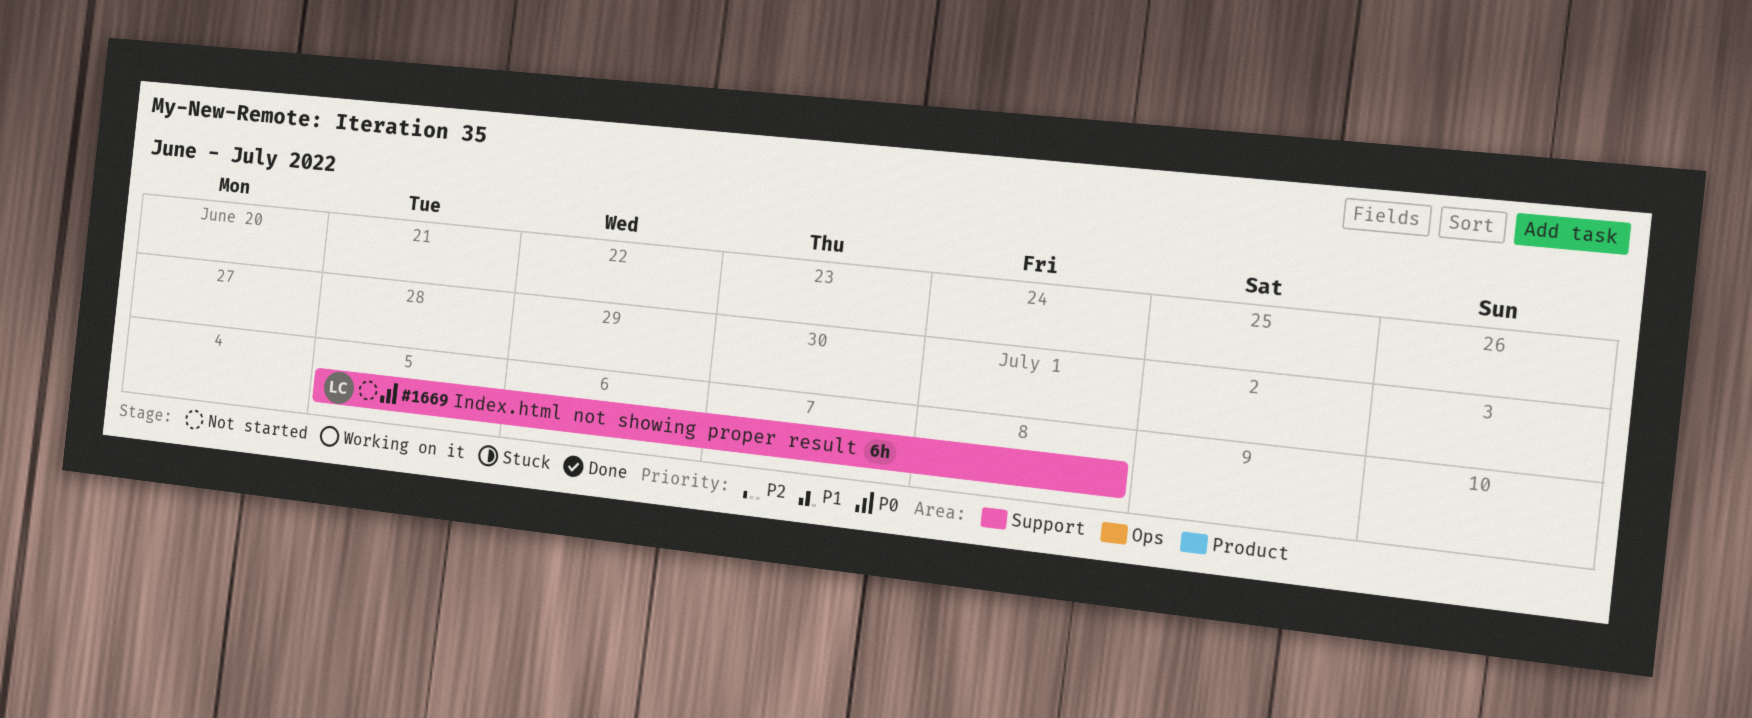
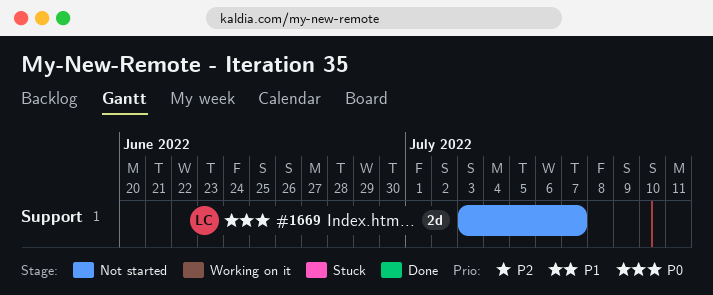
#1669, estimate: 6h -> 2d
#1669, start: Jul 5 -> Jul 3
#1669, due: Jul 8 -> Jul 7

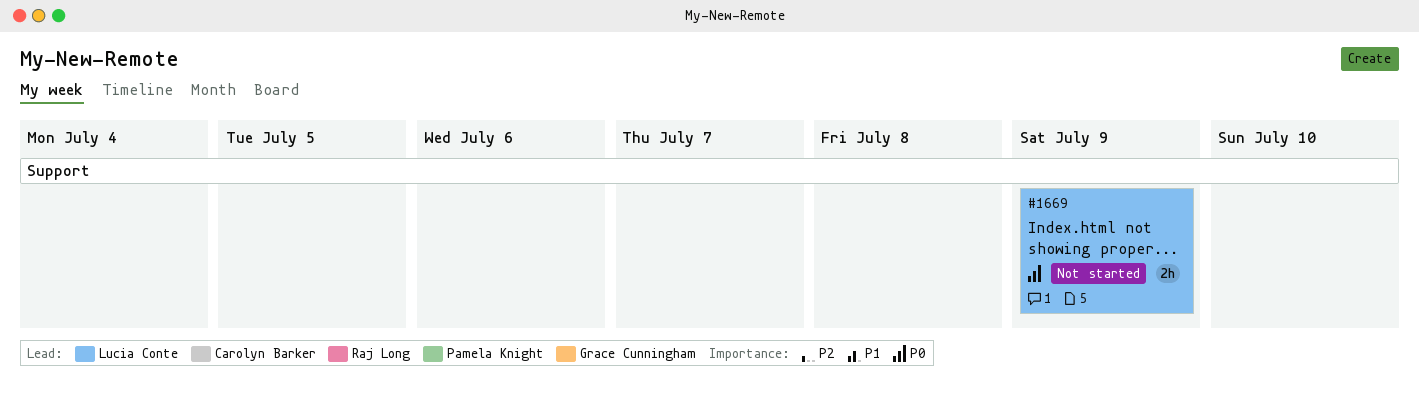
#1669, estimate: 2d -> 2h
#1669, due: Jul 7 -> Jul 9

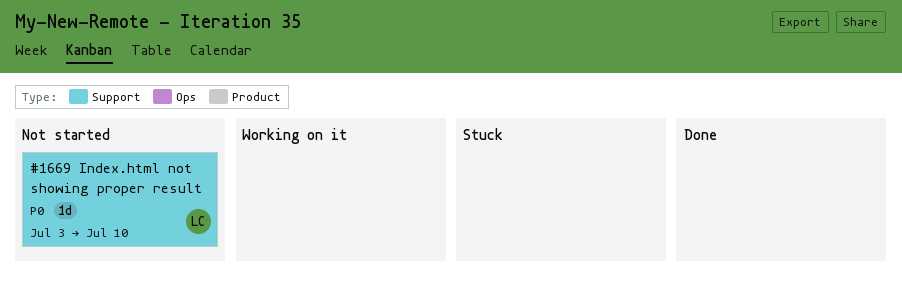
#1669, estimate: 2h -> 1d
#1669, due: Jul 9 -> Jul 10

